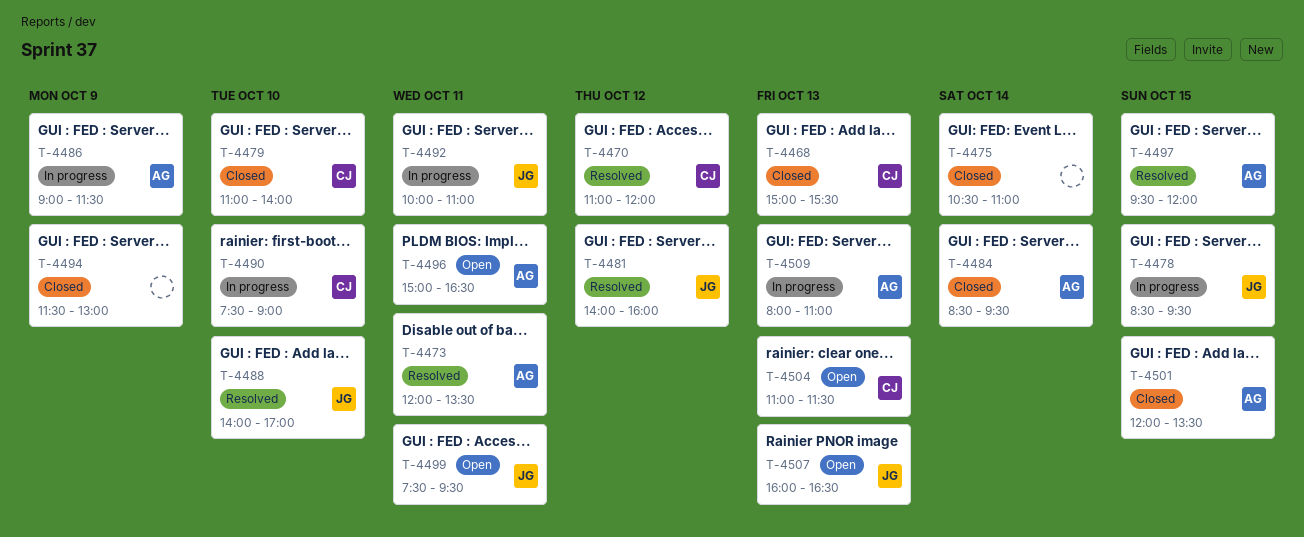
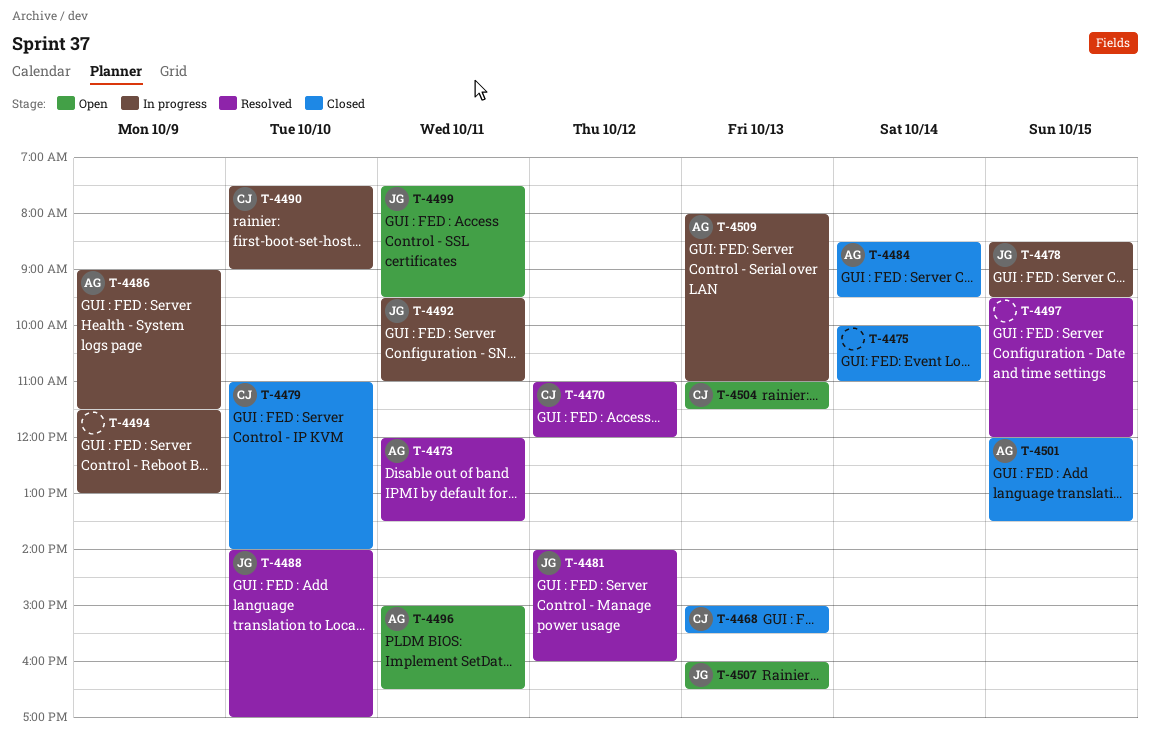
T-4475, begins: 10:30 -> 10:00
T-4492, begins: 10:00 -> 09:30
T-4494, status: Closed -> In progress
T-4497, owner: AG -> none

